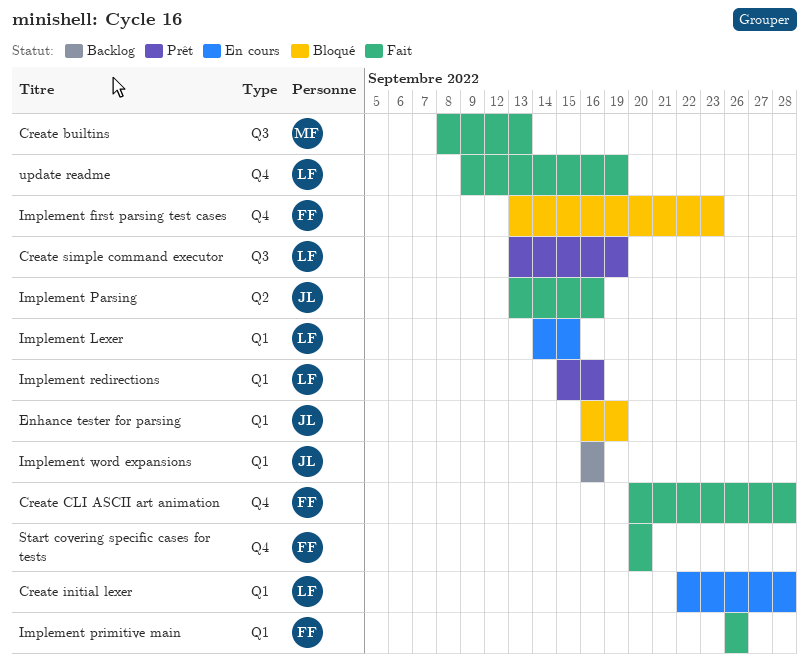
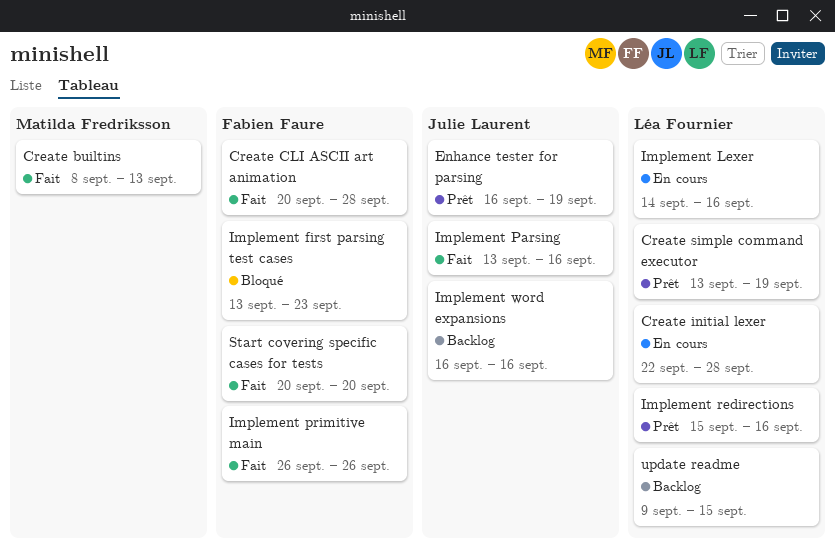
Enhance tester for parsing, status: Bloqué -> Prêt
Implement Lexer, due: Sep 15 -> Sep 16
update readme, status: Fait -> Backlog
update readme, due: Sep 19 -> Sep 15

